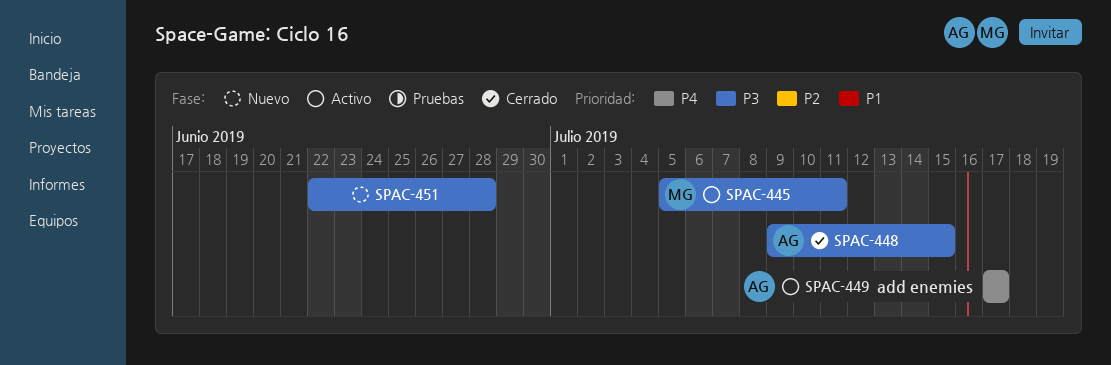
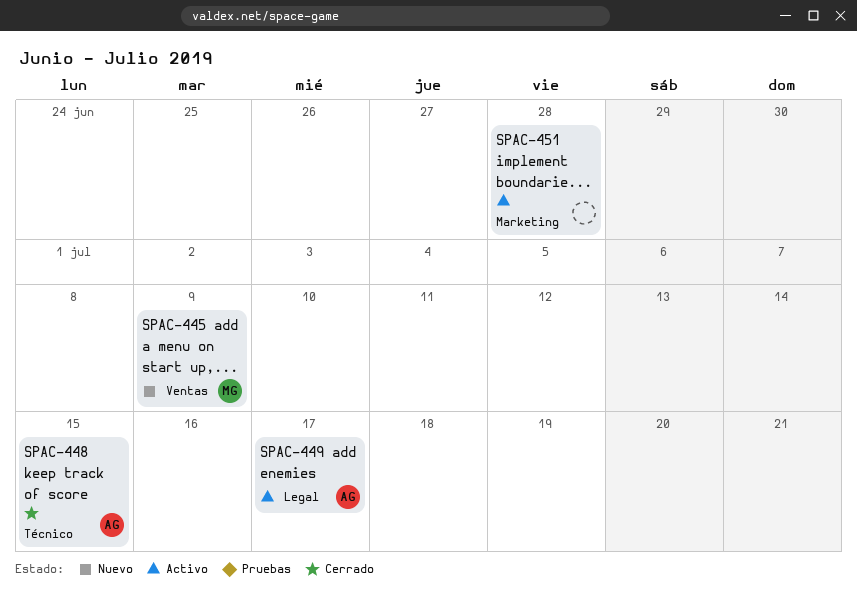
SPAC-445, status: Activo -> Nuevo
SPAC-445, due: Jul 11 -> Jul 9
SPAC-451, status: Nuevo -> Activo

